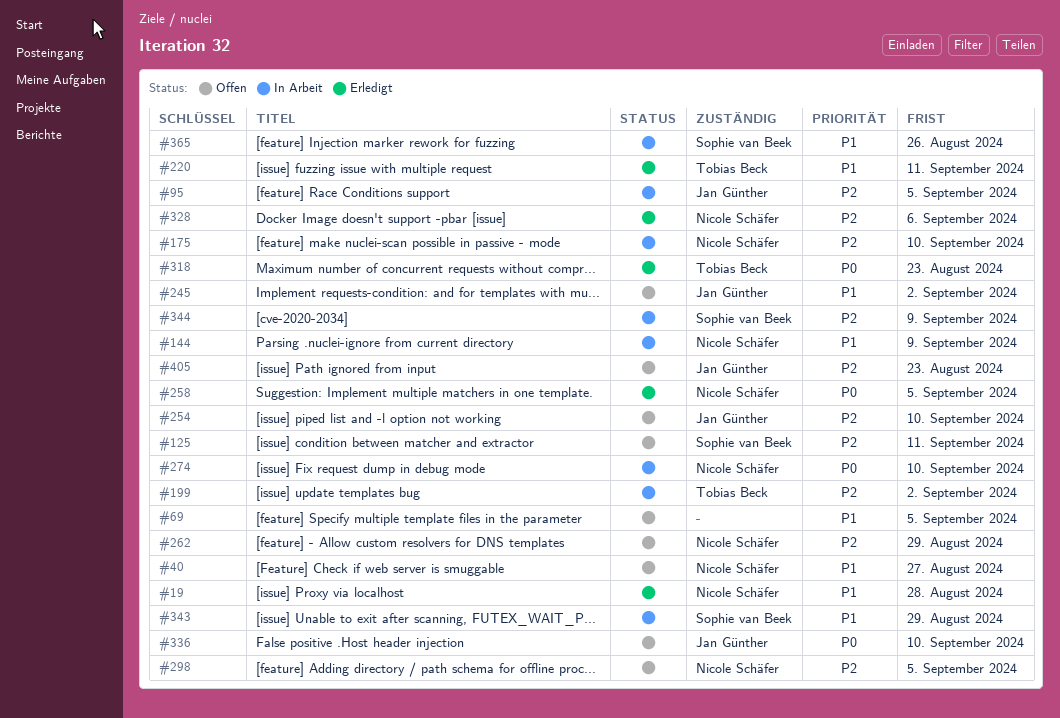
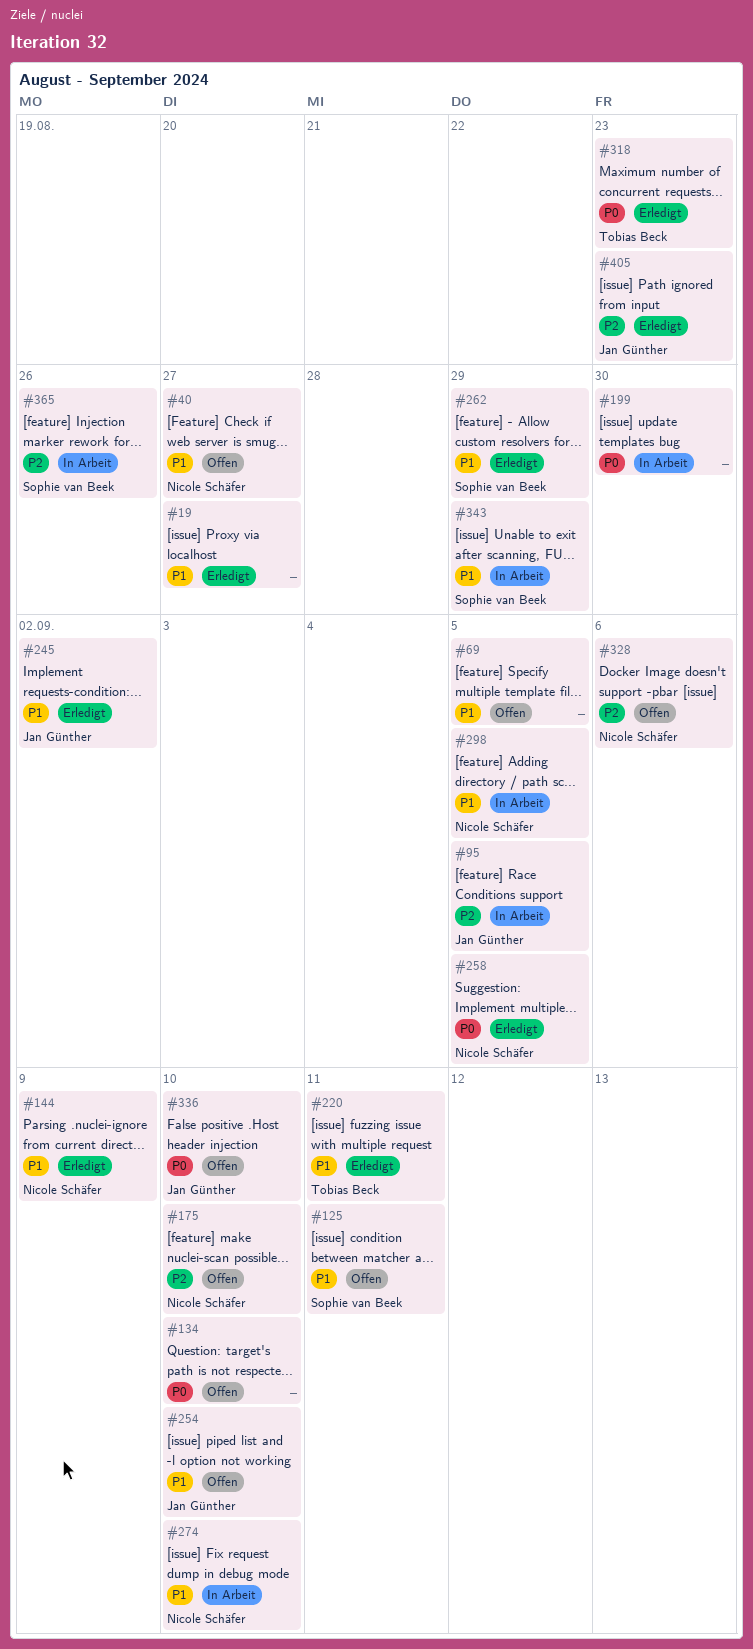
#19, owner: Nicole Schäfer -> none
#19, due: Aug 28 -> Aug 27
#125, priority: P2 -> P1
#134: none -> present
#144, status: In Arbeit -> Erledigt
#175, status: In Arbeit -> Offen
#199, owner: Tobias Beck -> none
#199, priority: P2 -> P0
#199, due: Sep 2 -> Aug 30
#245, status: Offen -> Erledigt
#254, priority: P2 -> P1
#262, status: Offen -> Erledigt
#262, owner: Nicole Schäfer -> Sophie van Beek
#262, priority: P2 -> P1
#274, priority: P0 -> P1
#298, status: Offen -> In Arbeit
#298, priority: P2 -> P1
#328, status: Erledigt -> Offen
#344: present -> none
#365, priority: P1 -> P2
#405, status: Offen -> Erledigt

